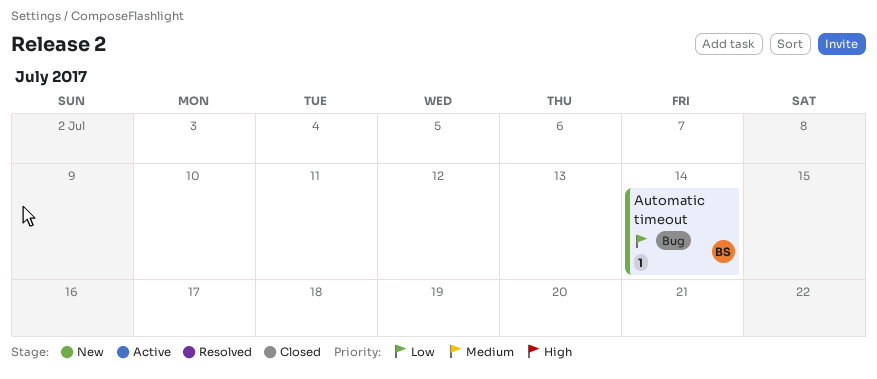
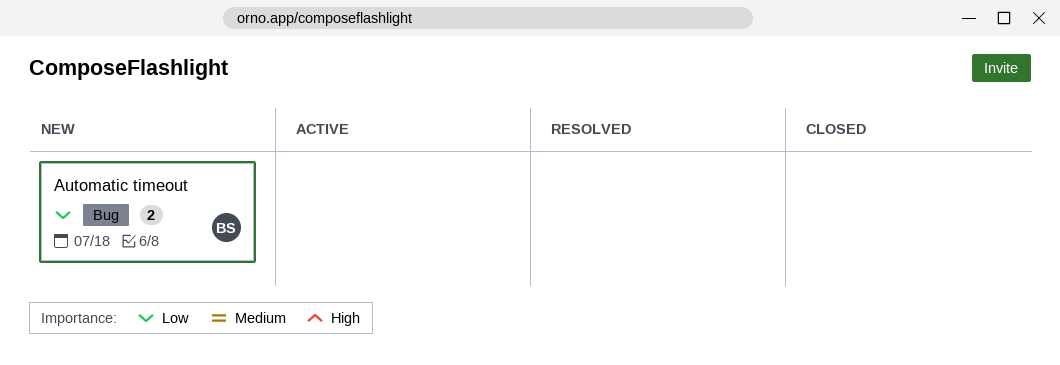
Automatic timeout, estimate: 1 -> 2
Automatic timeout, due: Jul 14 -> Jul 18

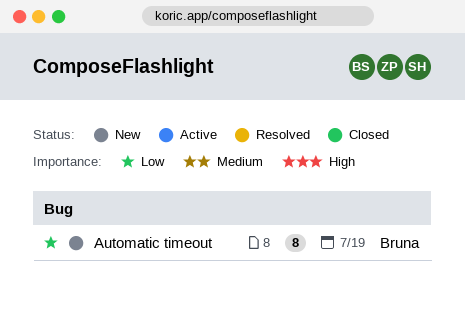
Automatic timeout, estimate: 2 -> 8
Automatic timeout, due: Jul 18 -> Jul 19

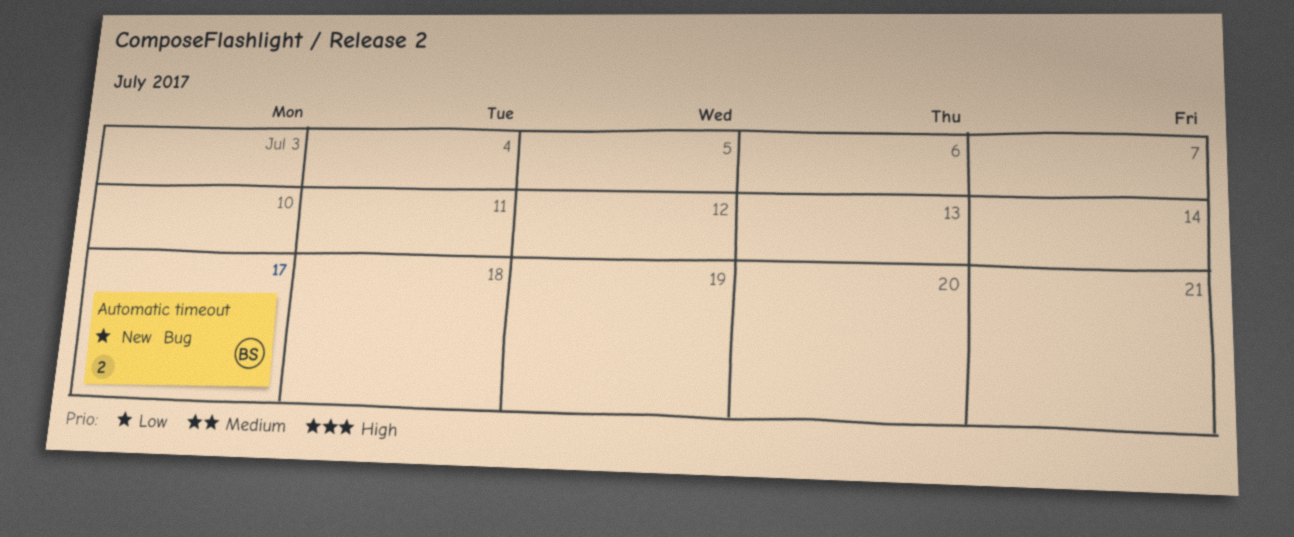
Automatic timeout, estimate: 8 -> 2
Automatic timeout, due: Jul 19 -> Jul 17

